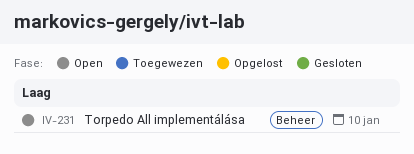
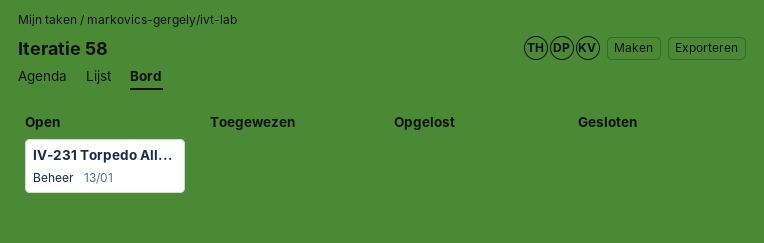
IV-231, due: Jan 10 -> Jan 13

